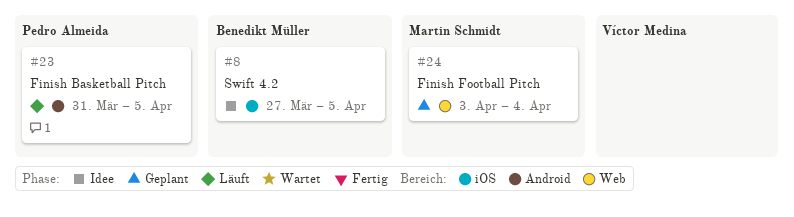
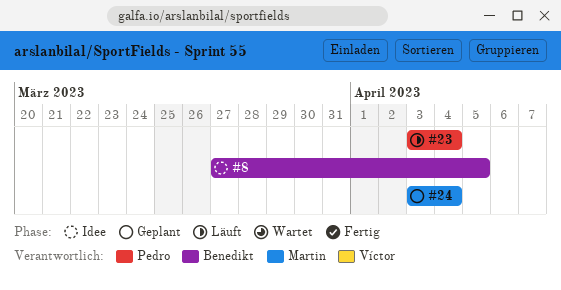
#23, start: Mar 31 -> Apr 3
#23, due: Apr 5 -> Apr 4

